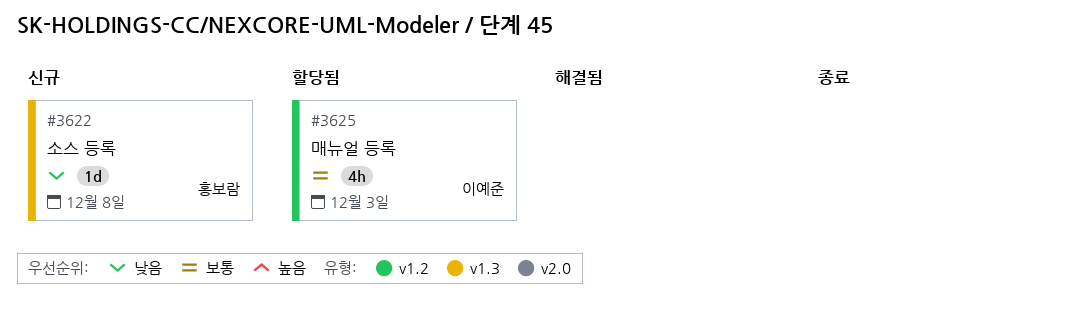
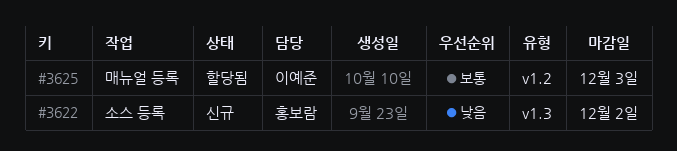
#3622, due: Dec 8 -> Dec 2

